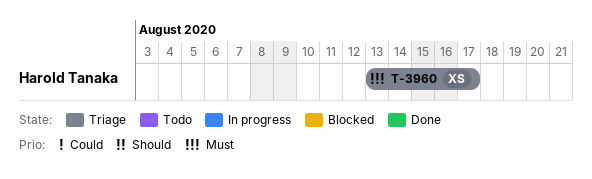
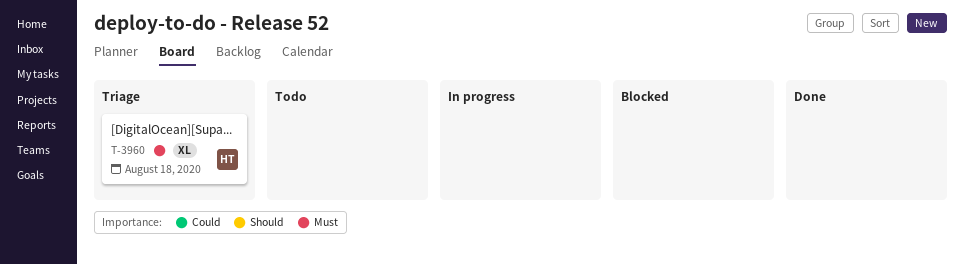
T-3960, estimate: XS -> XL
T-3960, due: Aug 17 -> Aug 18

